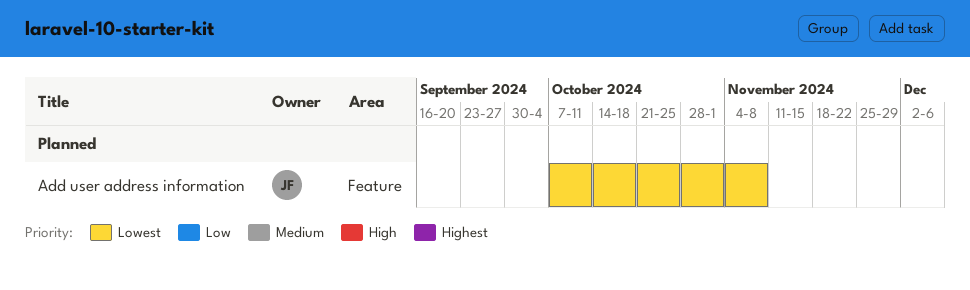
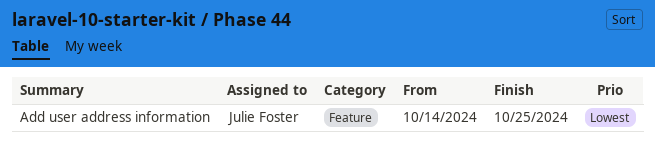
Add user address information, start: Oct 7 -> Oct 14
Add user address information, due: Nov 8 -> Oct 25

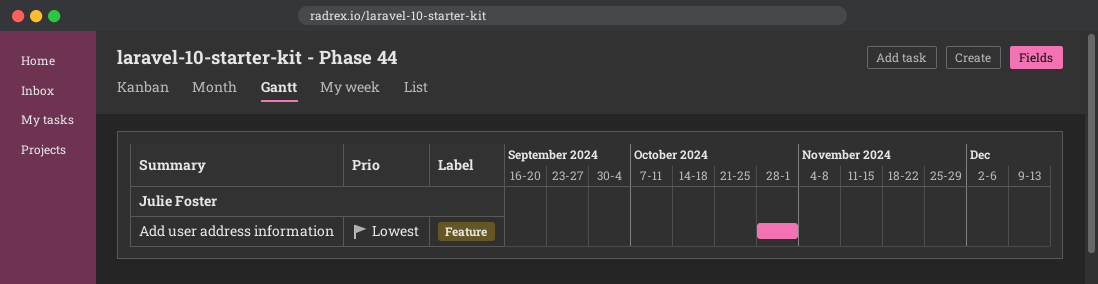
Add user address information, start: Oct 14 -> Oct 28
Add user address information, due: Oct 25 -> Nov 1

